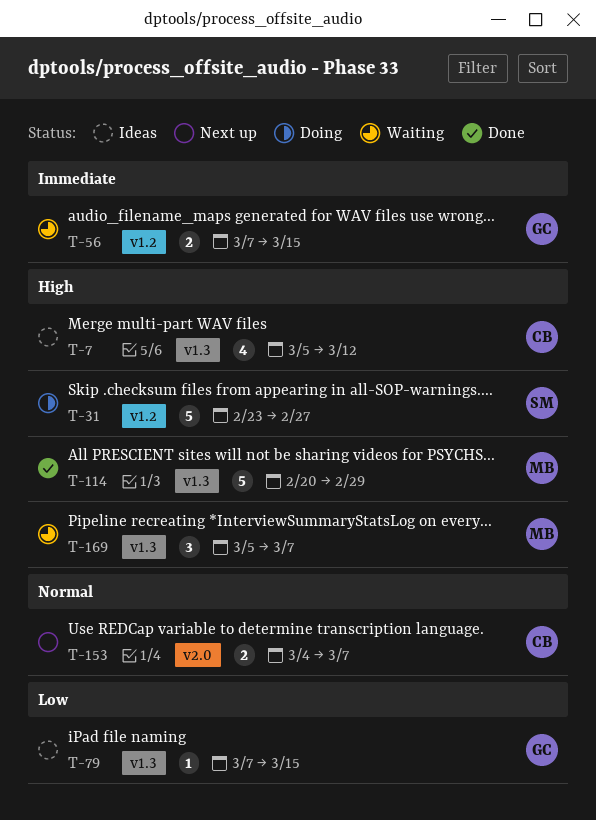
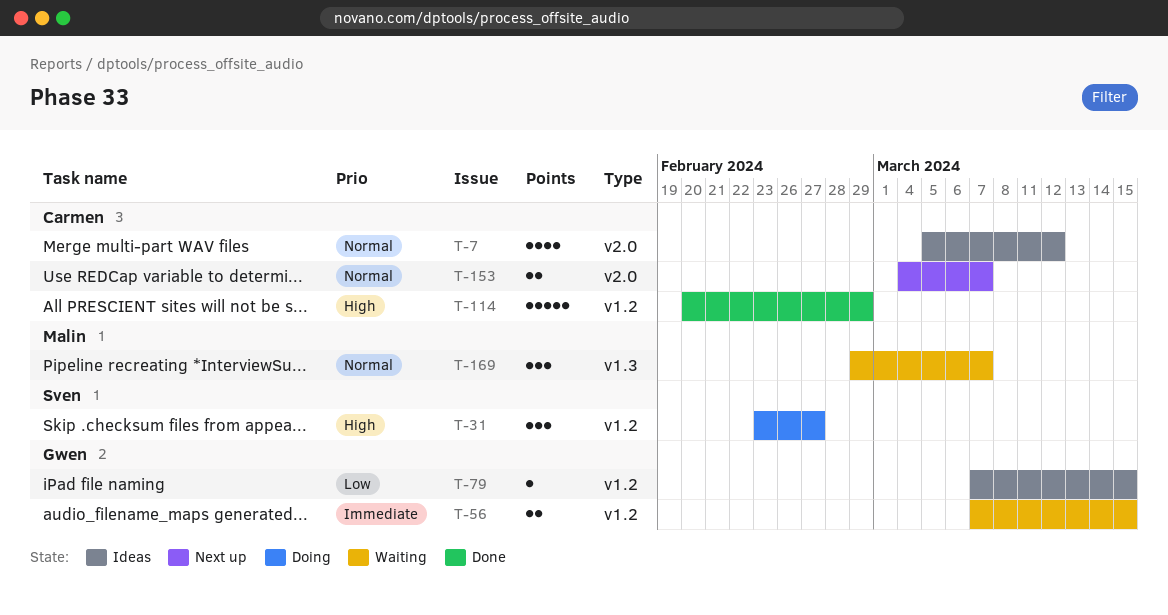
T-7, priority: High -> Normal
T-7, label: v1.3 -> v2.0
T-31, estimate: 5 -> 3
T-79, label: v1.3 -> v1.2
T-114, owner: Malin -> Carmen
T-114, label: v1.3 -> v1.2
T-169, priority: High -> Normal
T-169, start: Mar 5 -> Feb 29

